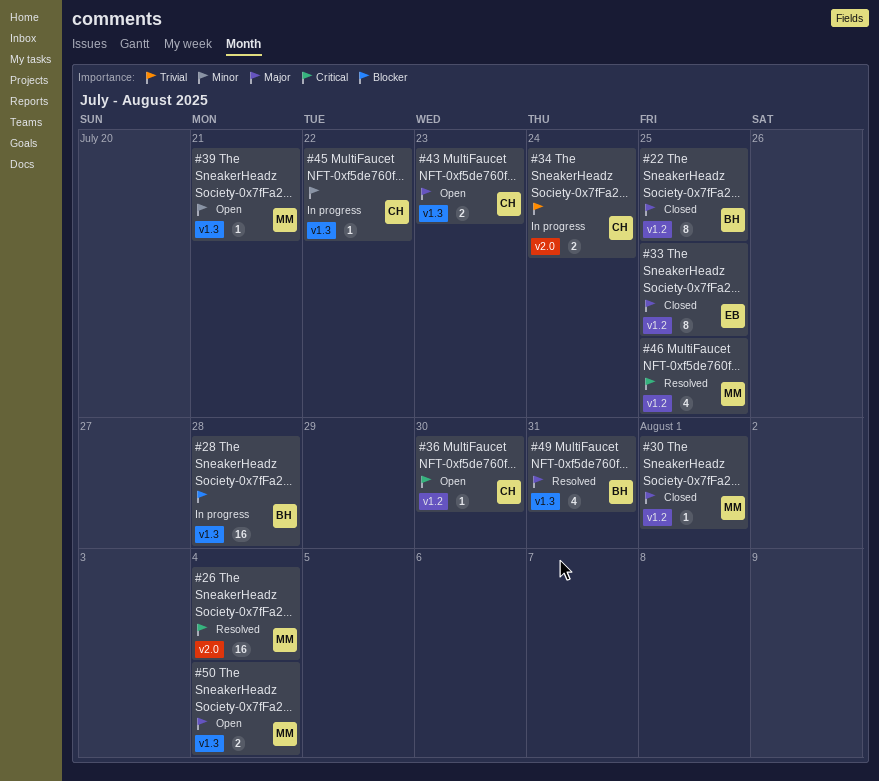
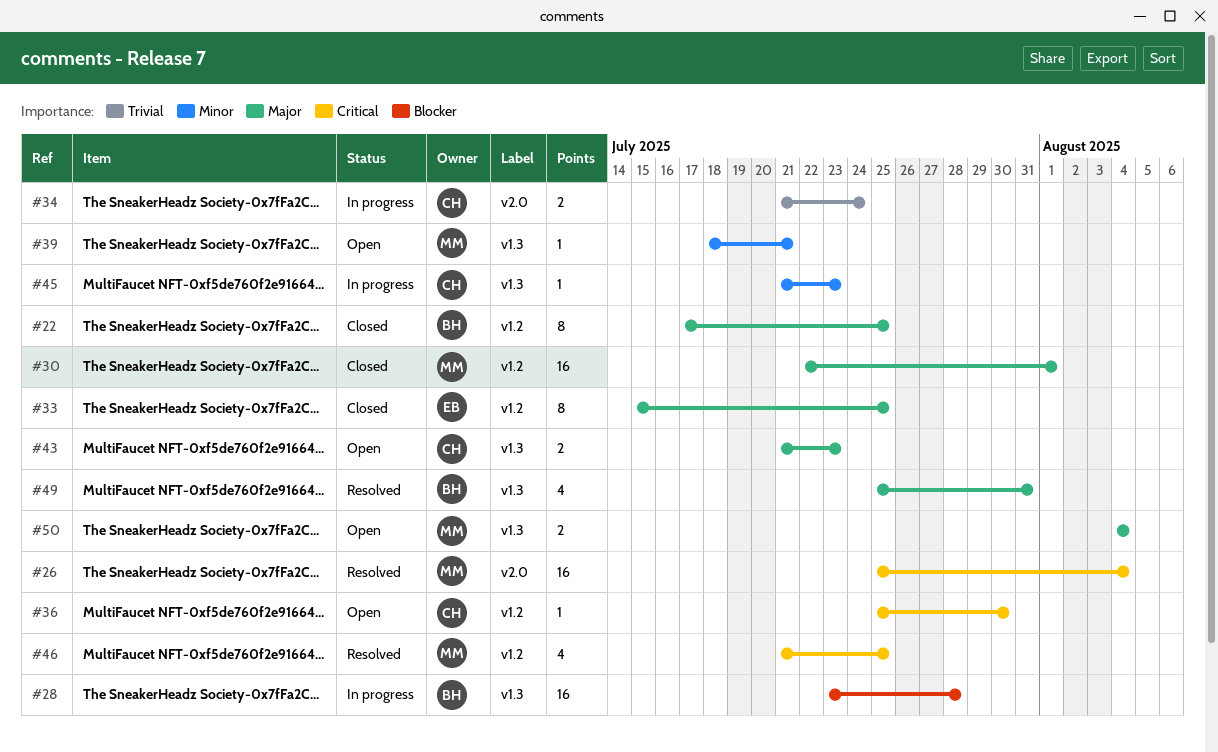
#30, estimate: 1 -> 16
#45, due: Jul 22 -> Jul 23

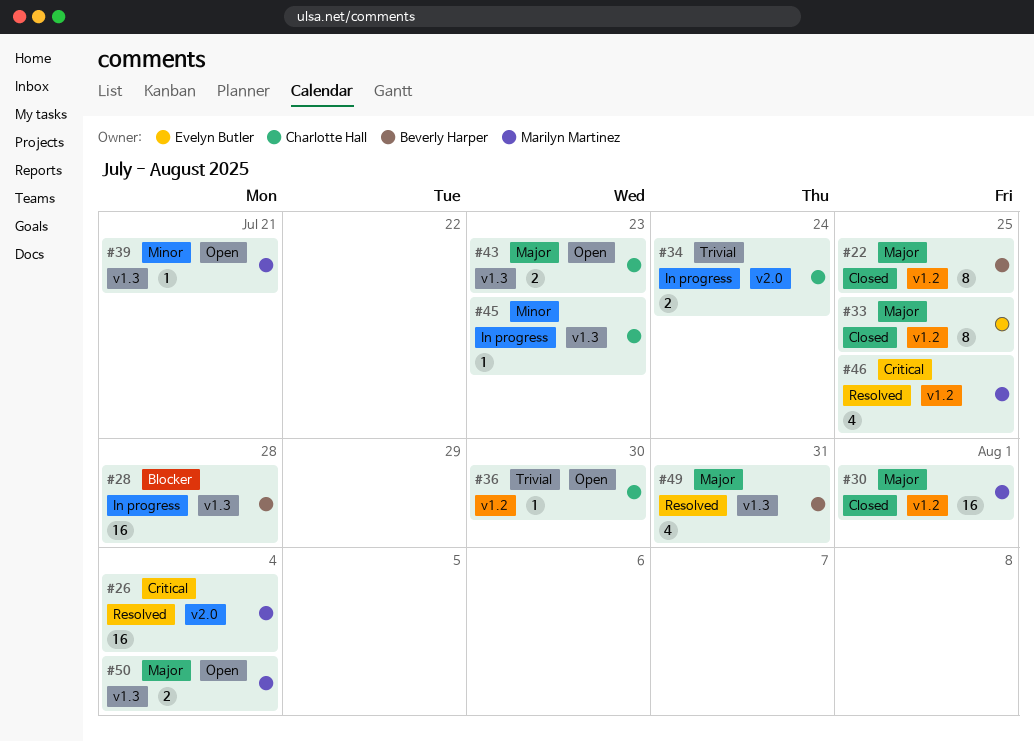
#36, priority: Critical -> Trivial

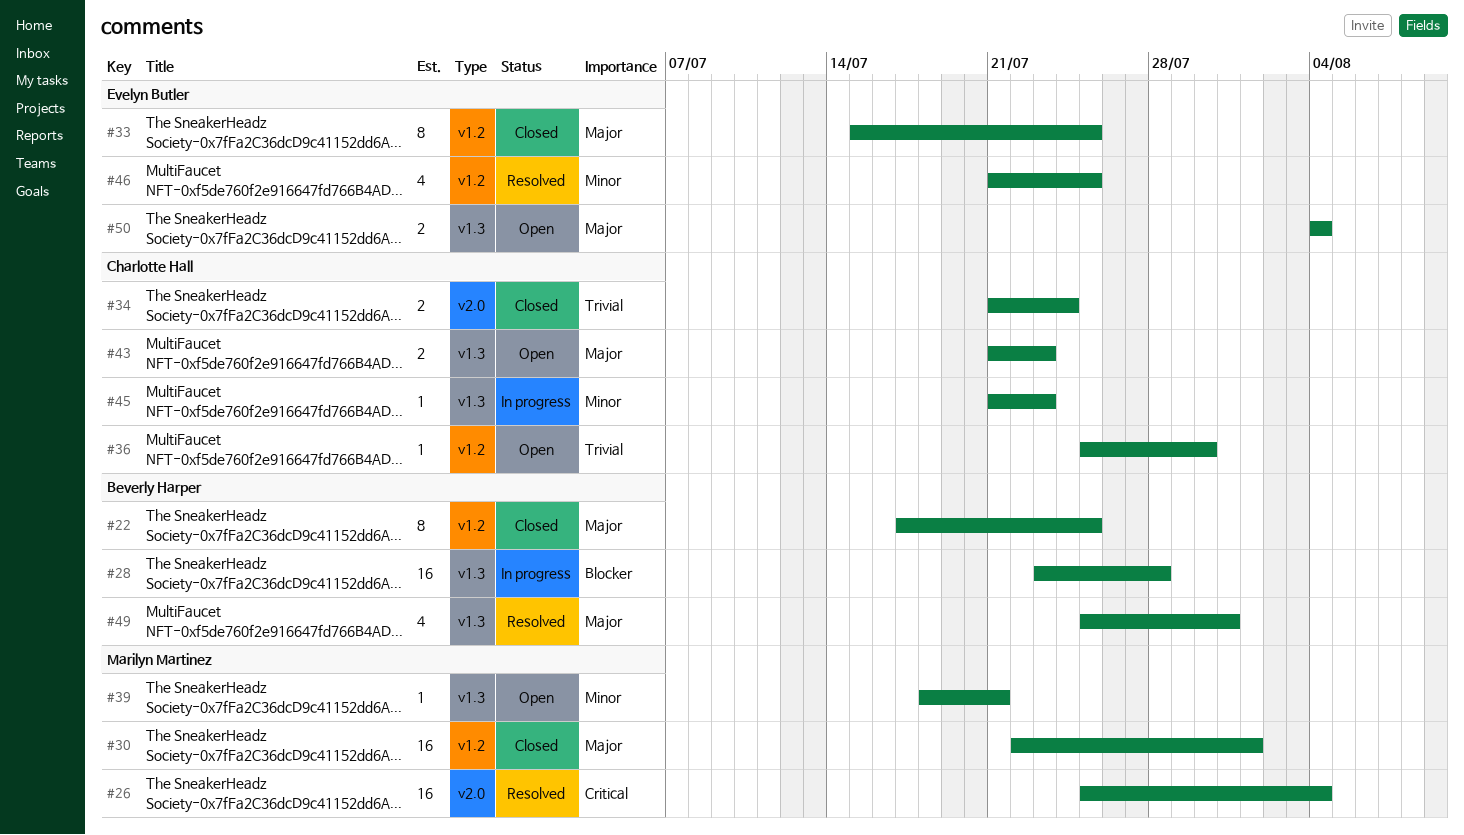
#34, status: In progress -> Closed
#46, owner: Marilyn Martinez -> Evelyn Butler
#46, priority: Critical -> Minor
#50, owner: Marilyn Martinez -> Evelyn Butler

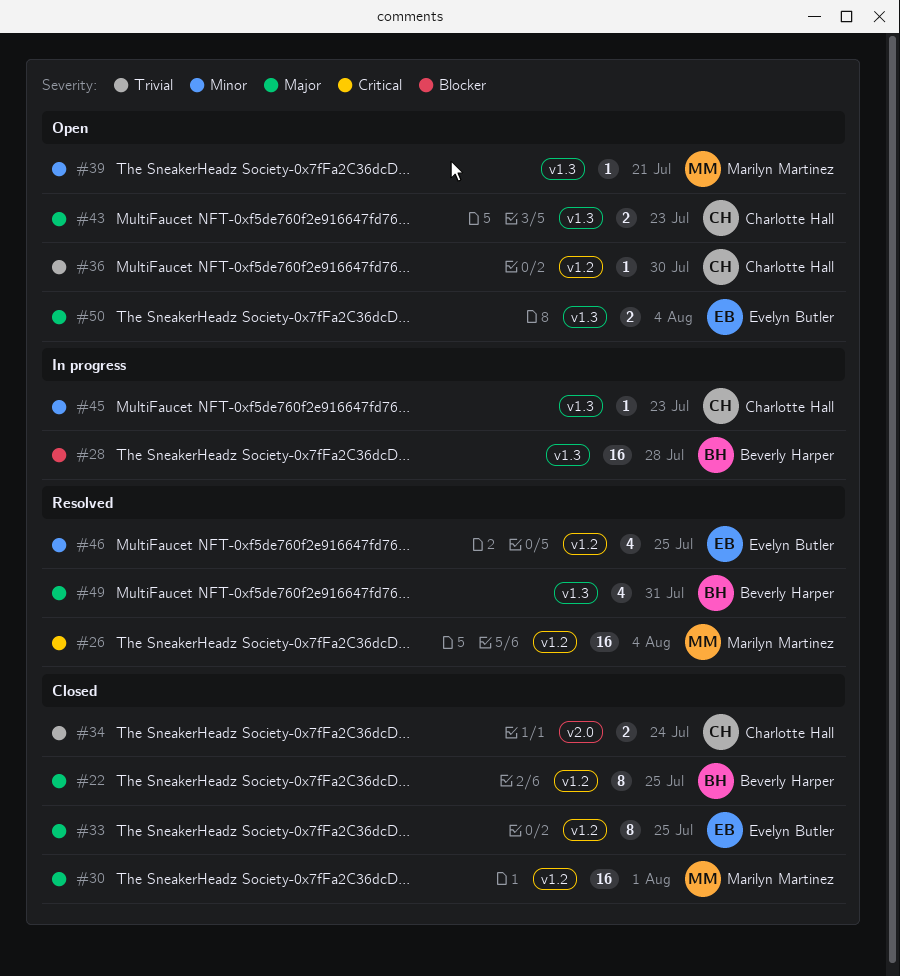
#26, label: v2.0 -> v1.2

